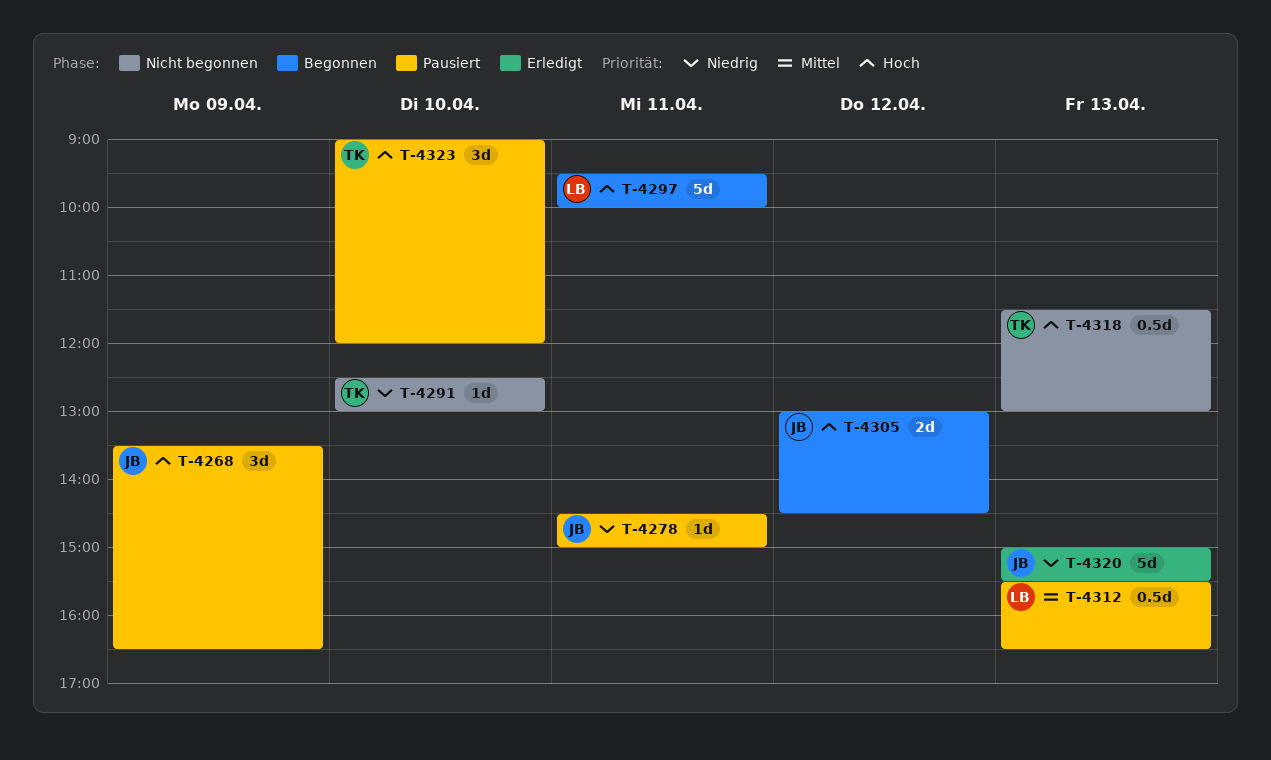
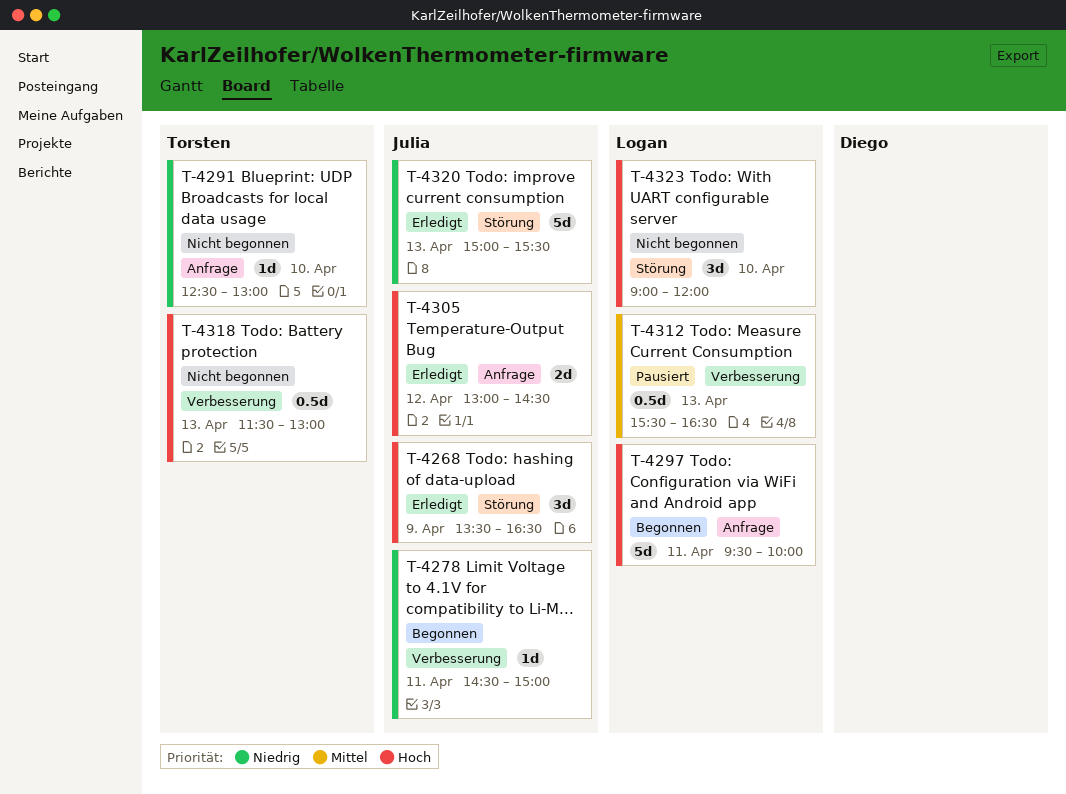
T-4268, status: Pausiert -> Erledigt
T-4278, status: Pausiert -> Begonnen
T-4305, status: Begonnen -> Erledigt
T-4323, status: Pausiert -> Nicht begonnen
T-4323, owner: Torsten -> Logan

